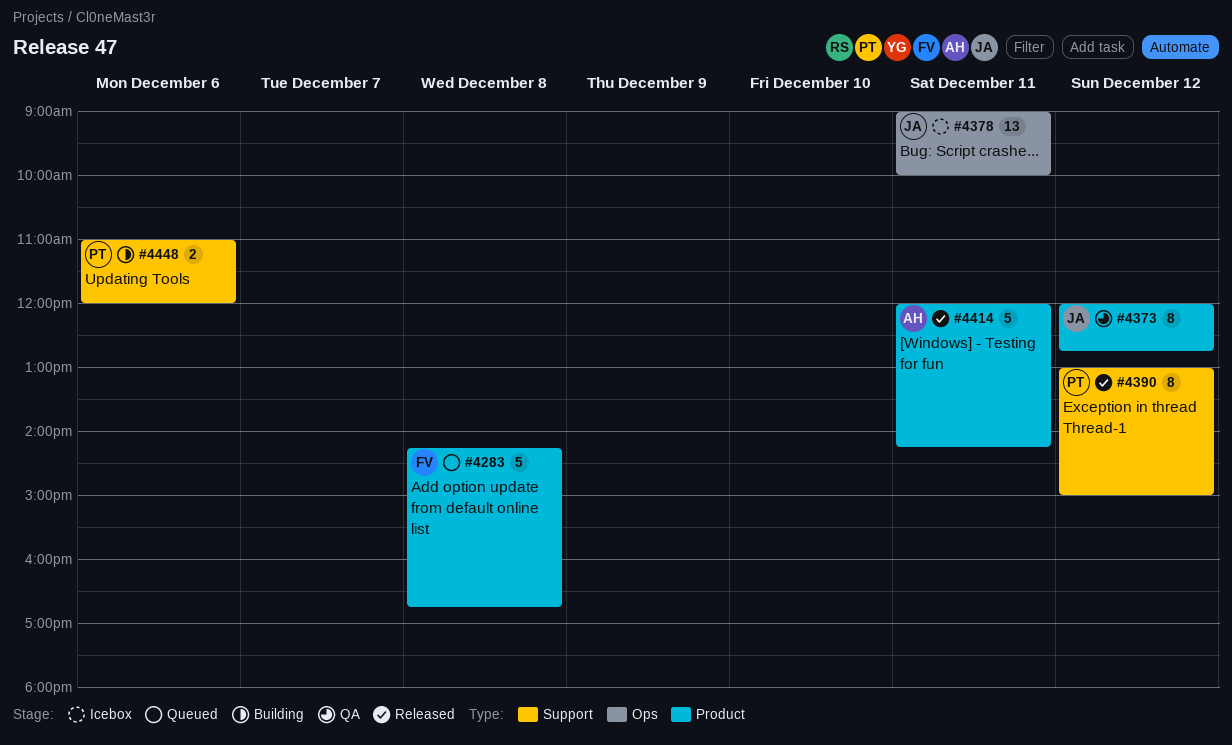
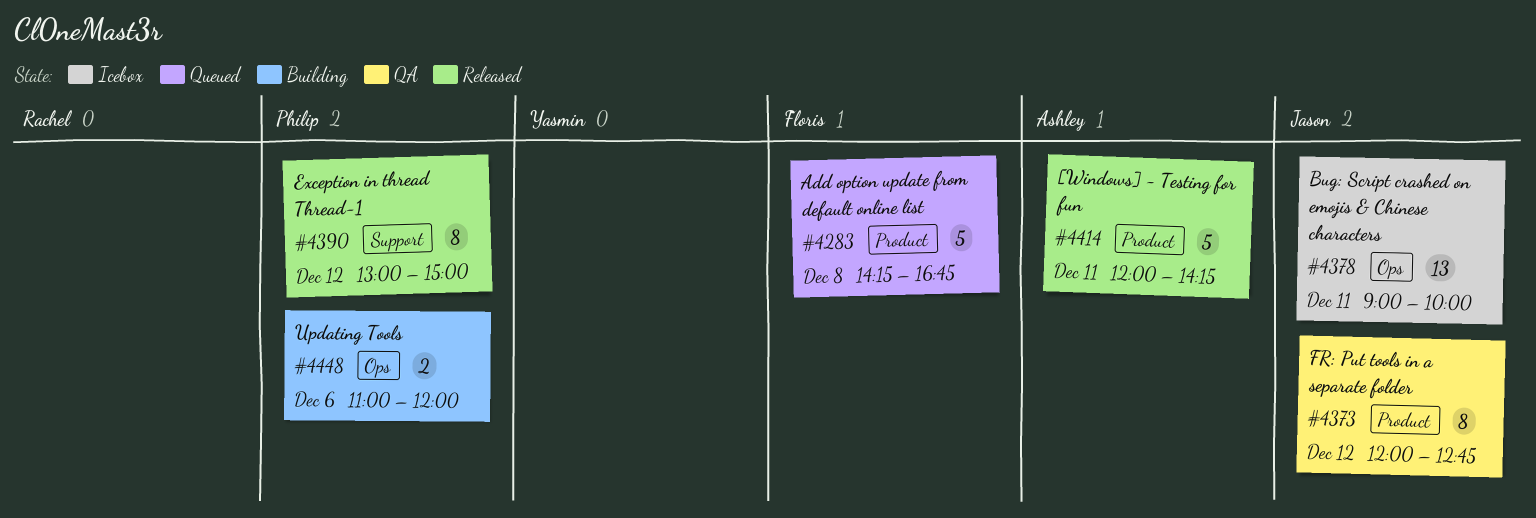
#4448, label: Support -> Ops

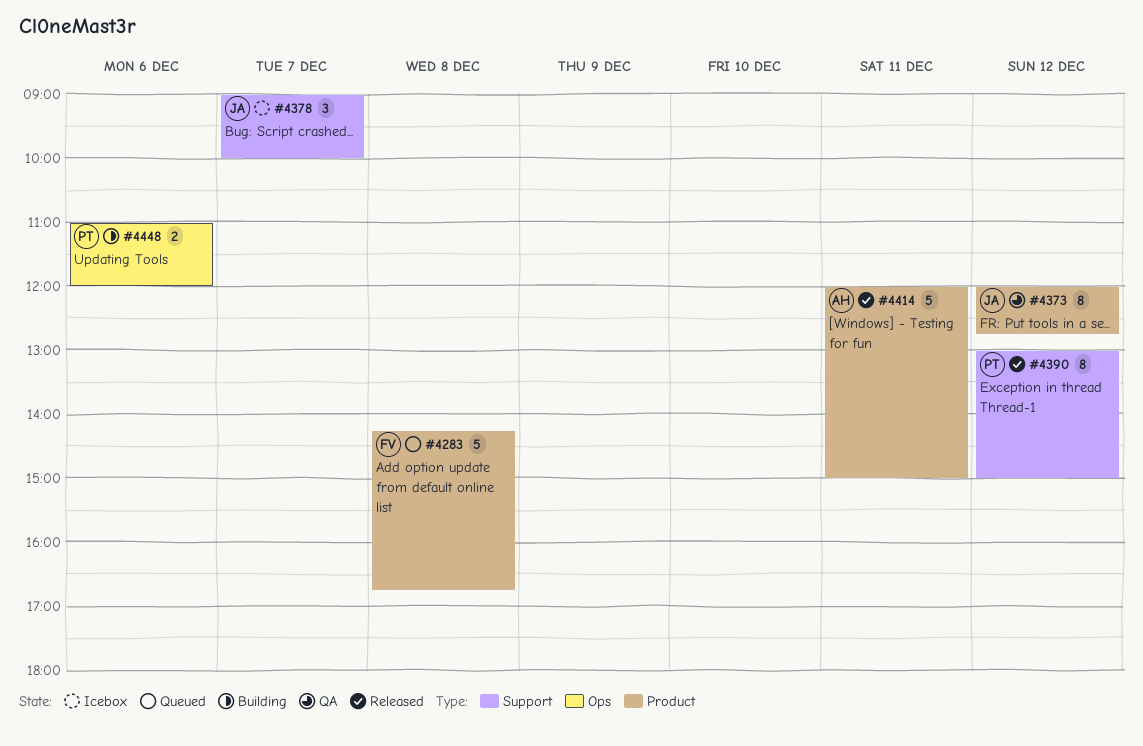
#4378, label: Ops -> Support
#4378, estimate: 13 -> 3
#4378, day: Dec 11 -> Dec 7
#4414, ends: 14:15 -> 15:00

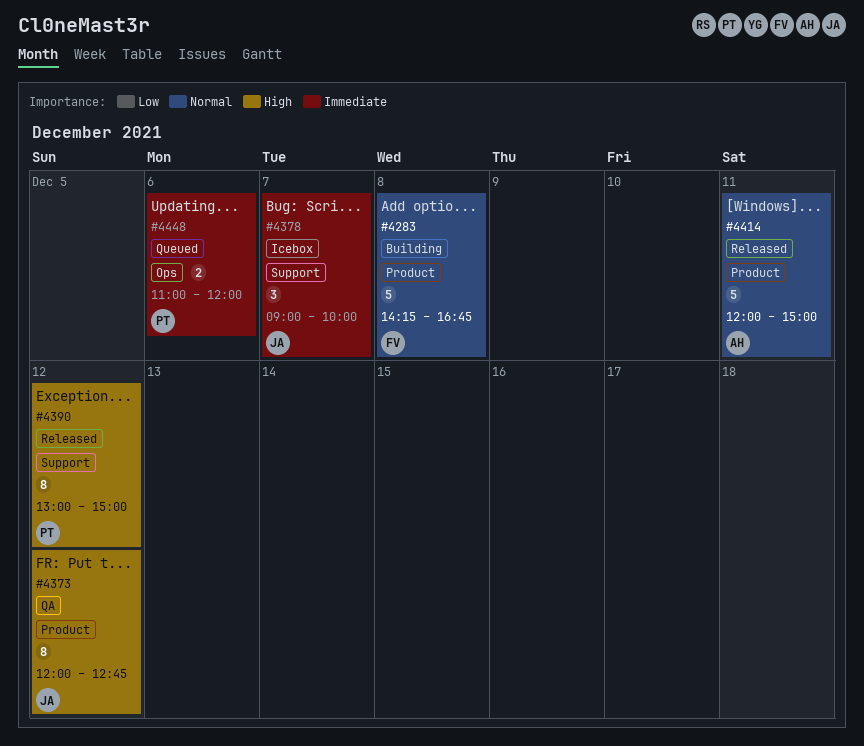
#4283, status: Queued -> Building
#4448, status: Building -> Queued

